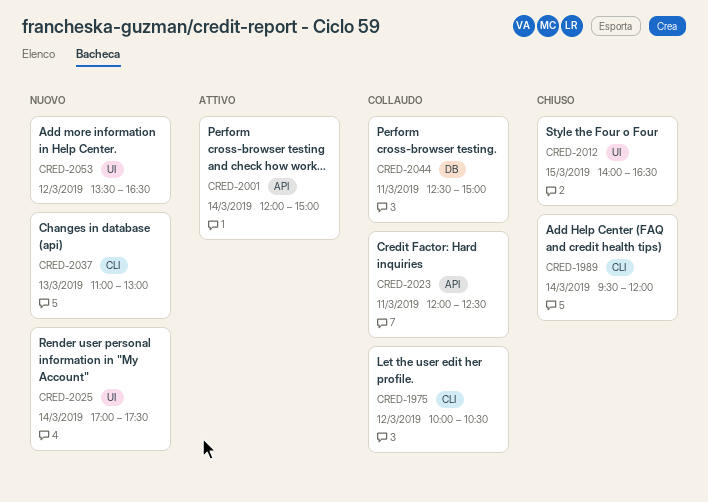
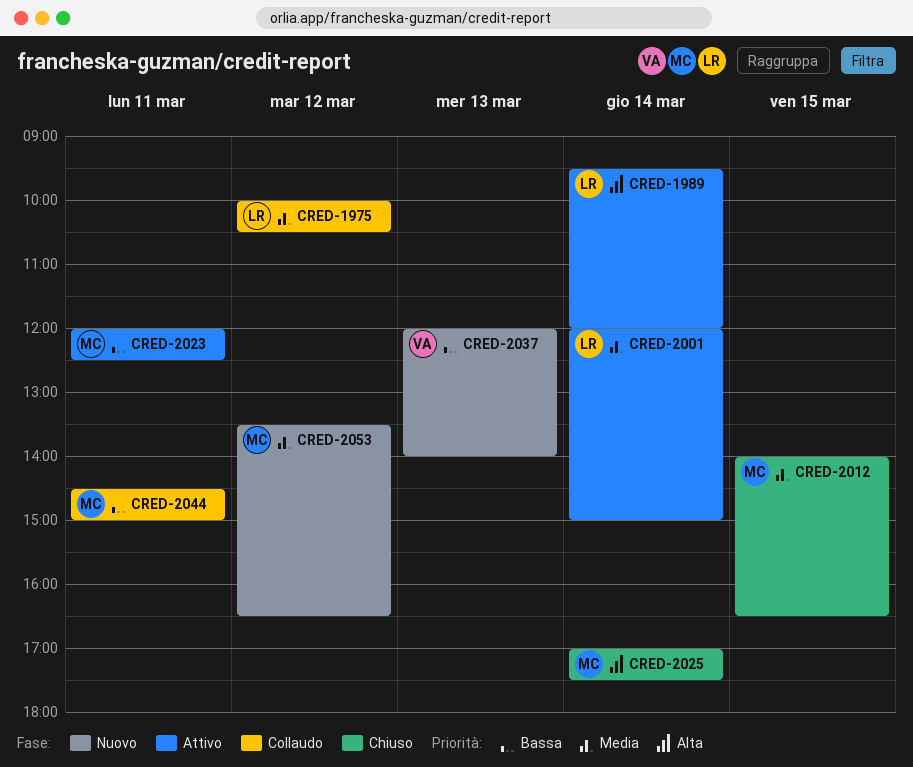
CRED-1989, status: Chiuso -> Attivo
CRED-2023, status: Collaudo -> Attivo
CRED-2025, status: Nuovo -> Chiuso
CRED-2037, begins: 11:00 -> 12:00
CRED-2037, ends: 13:00 -> 14:00
CRED-2044, begins: 12:30 -> 14:30

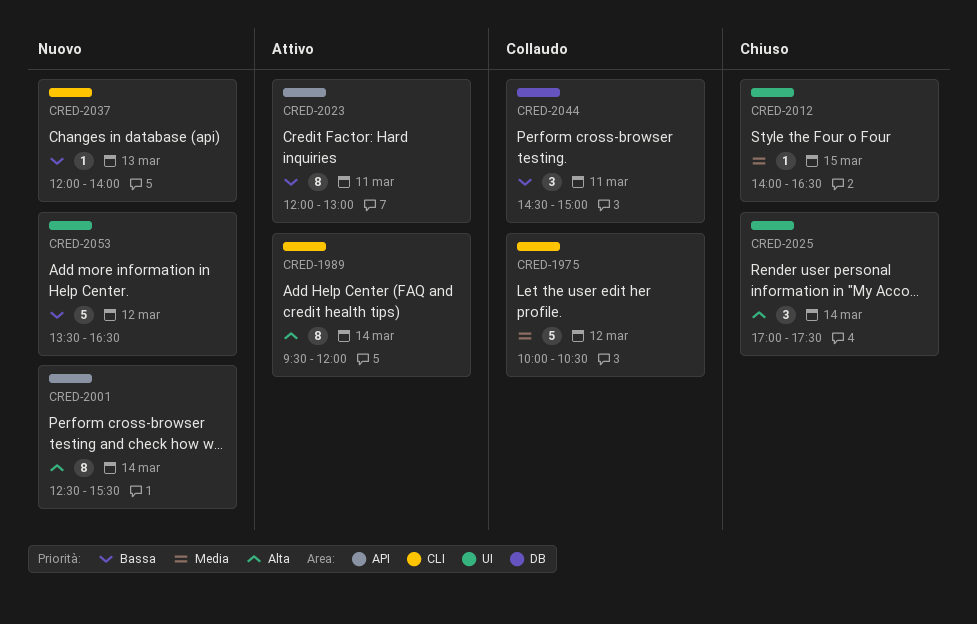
CRED-2001, status: Attivo -> Nuovo
CRED-2001, priority: Media -> Alta
CRED-2001, begins: 12:00 -> 12:30
CRED-2001, ends: 15:00 -> 15:30
CRED-2023, ends: 12:30 -> 13:00
CRED-2053, priority: Media -> Bassa

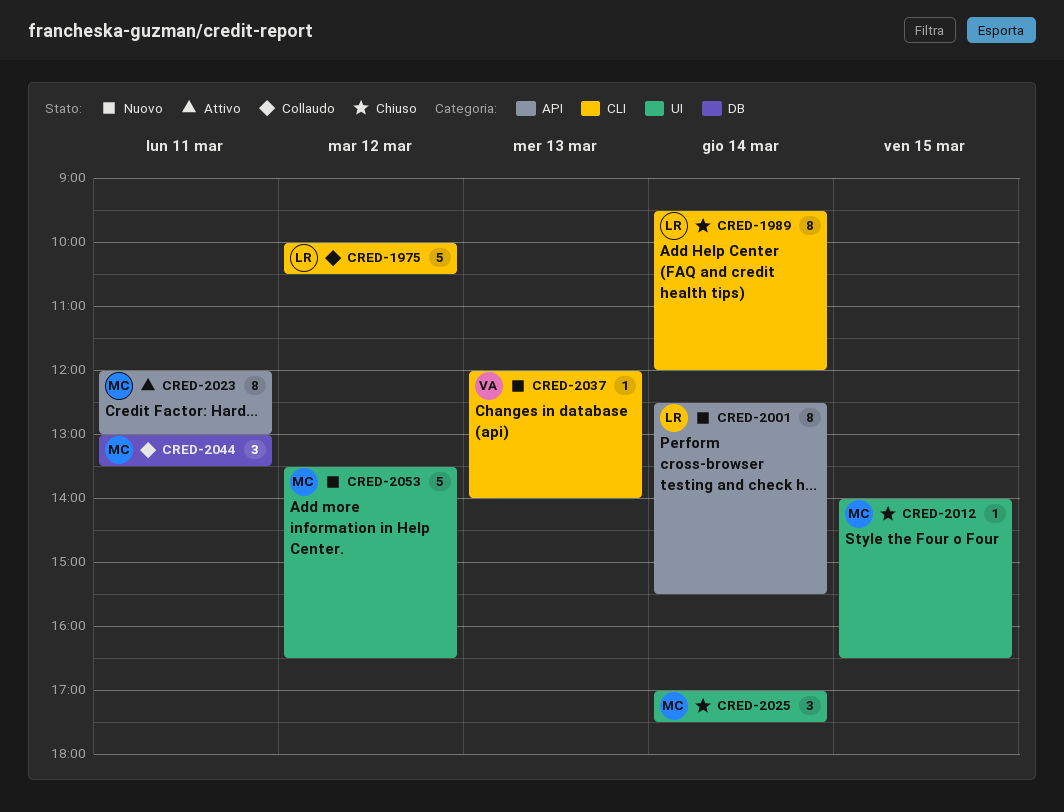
CRED-1989, status: Attivo -> Chiuso
CRED-2044, begins: 14:30 -> 13:00
CRED-2044, ends: 15:00 -> 13:30

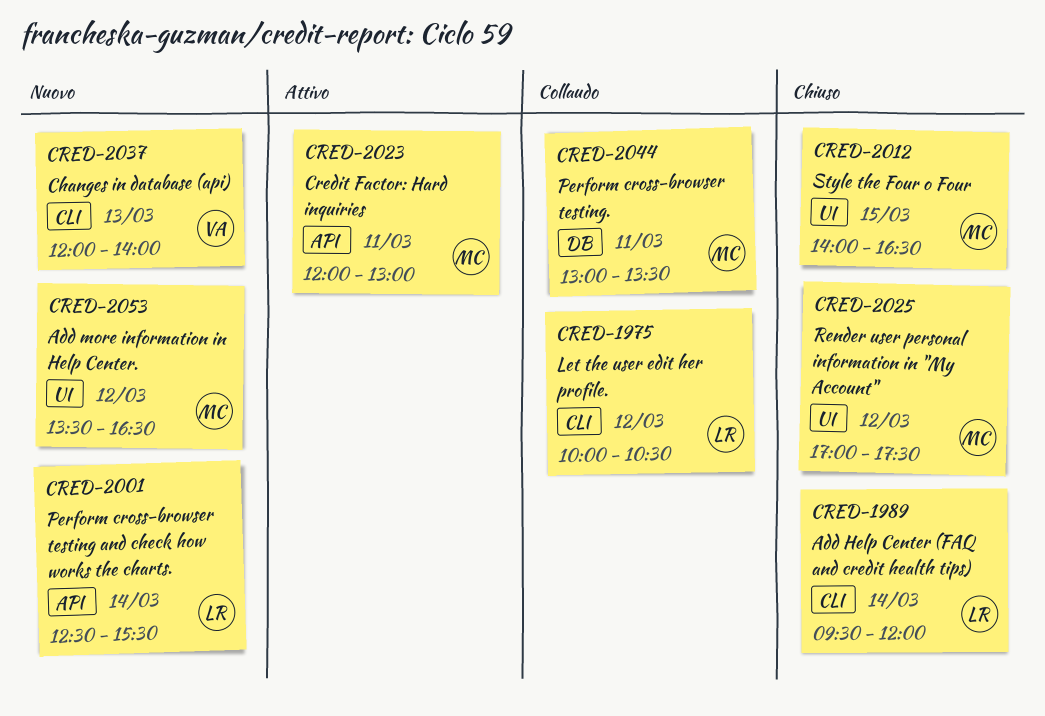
CRED-2025, day: Mar 14 -> Mar 12

